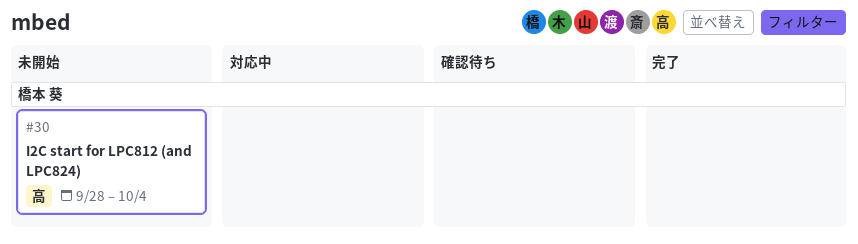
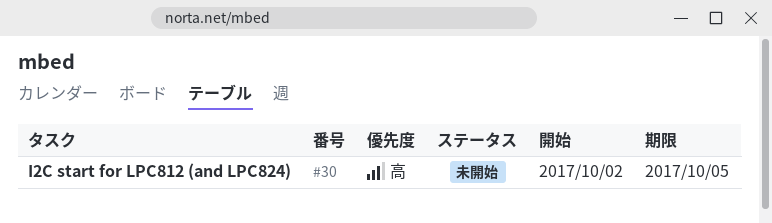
#30, start: Sep 28 -> Oct 2
#30, due: Oct 4 -> Oct 5

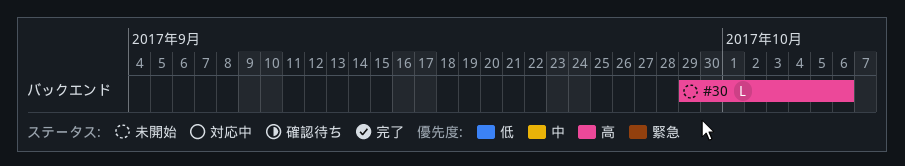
#30, start: Oct 2 -> Sep 29
#30, due: Oct 5 -> Oct 6

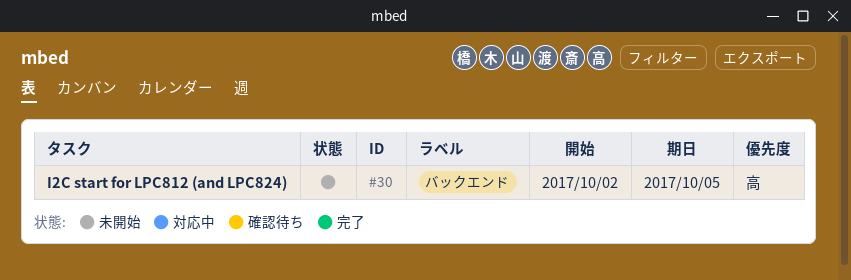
#30, start: Sep 29 -> Oct 2
#30, due: Oct 6 -> Oct 5

